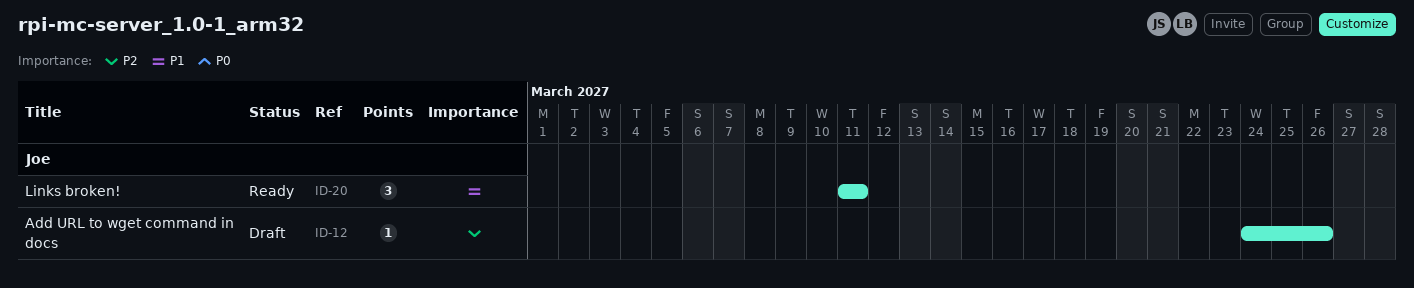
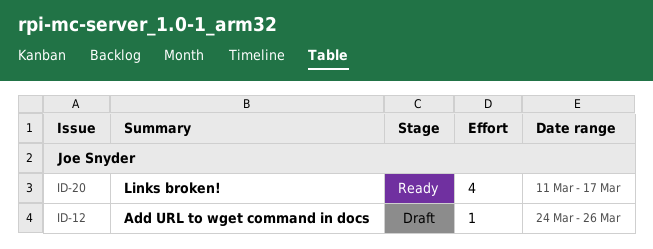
ID-20, estimate: 3 -> 4
ID-20, due: Mar 11 -> Mar 17

